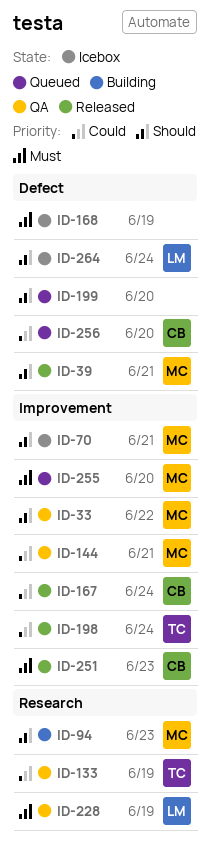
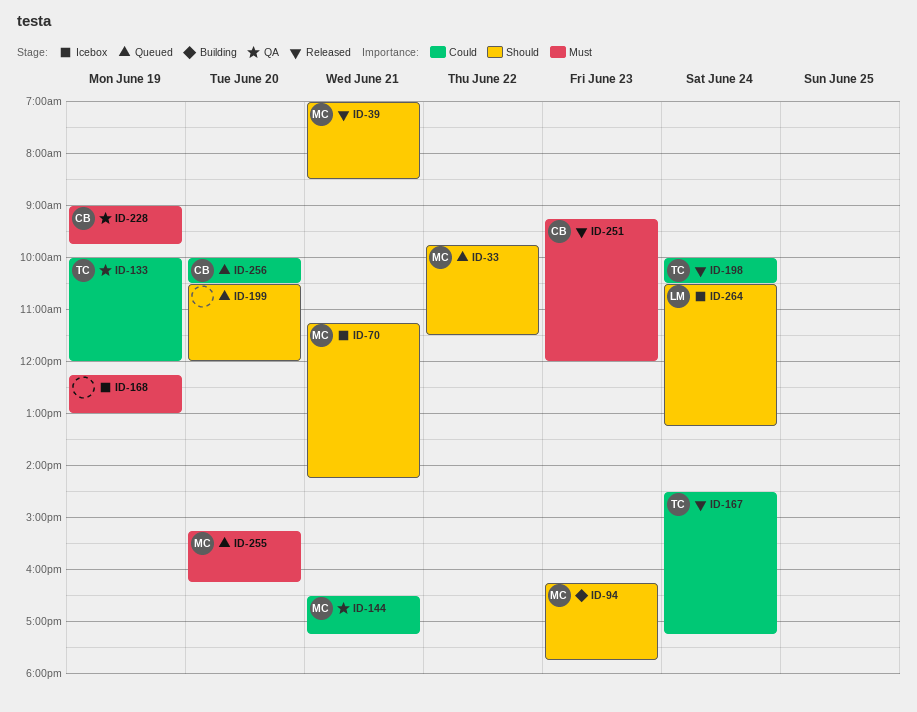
ID-33, status: QA -> Queued
ID-167, owner: CB -> TC
ID-228, owner: LM -> CB

